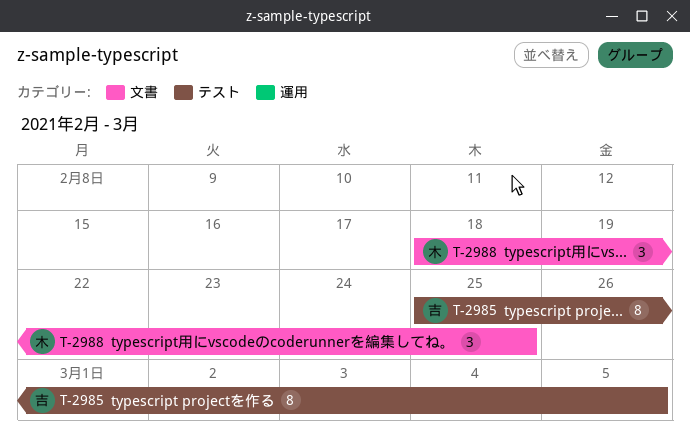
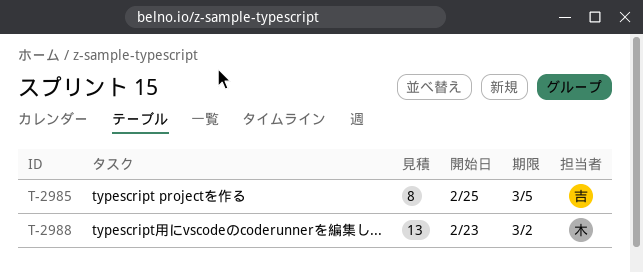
T-2988, estimate: 3 -> 13
T-2988, start: Feb 18 -> Feb 23
T-2988, due: Feb 25 -> Mar 2

